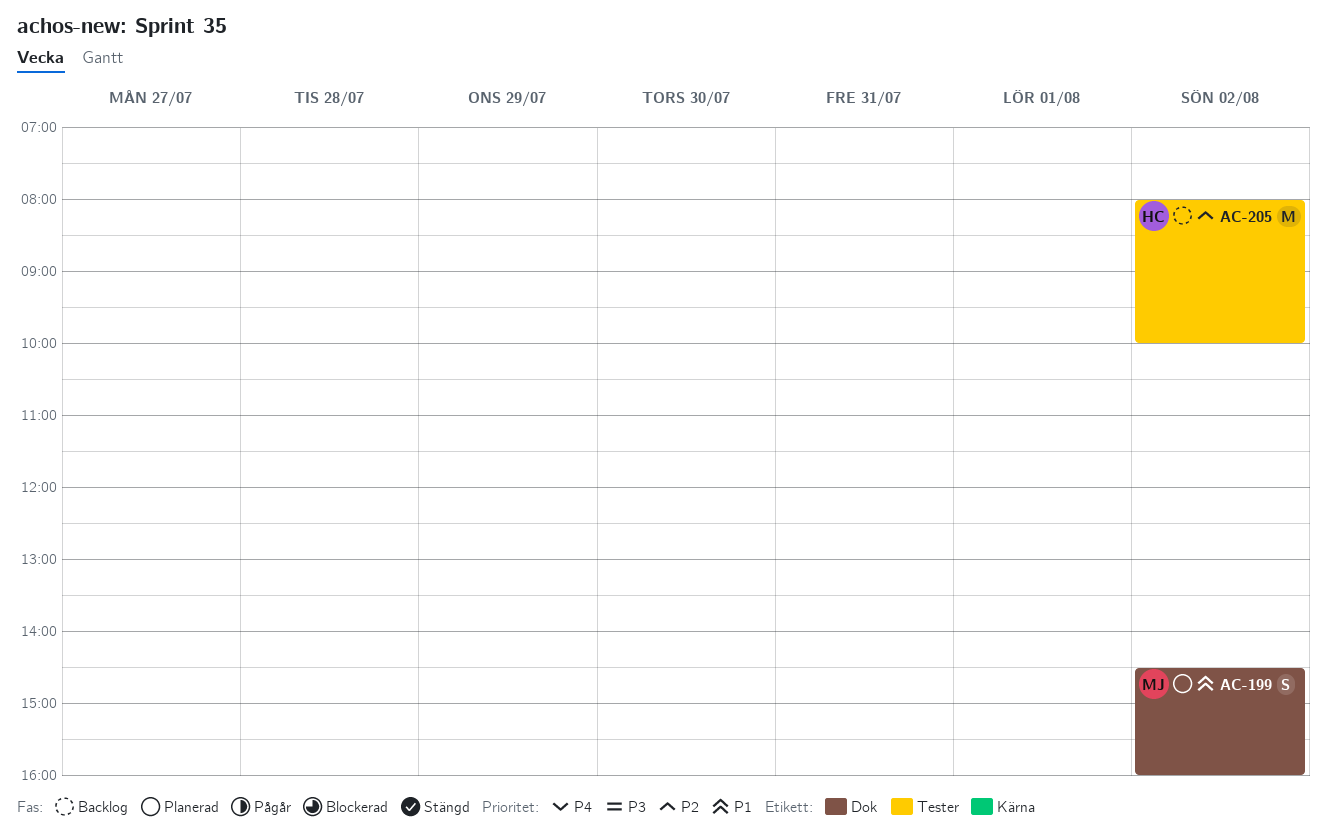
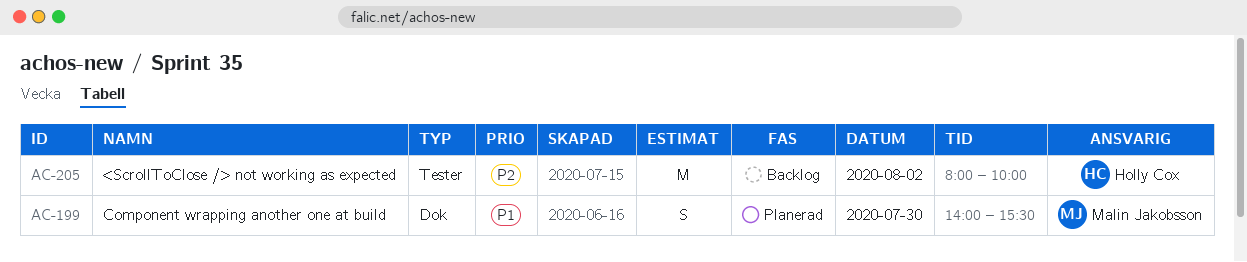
AC-199, day: Aug 2 -> Jul 30
AC-199, begins: 14:30 -> 14:00
AC-199, ends: 16:00 -> 15:30

